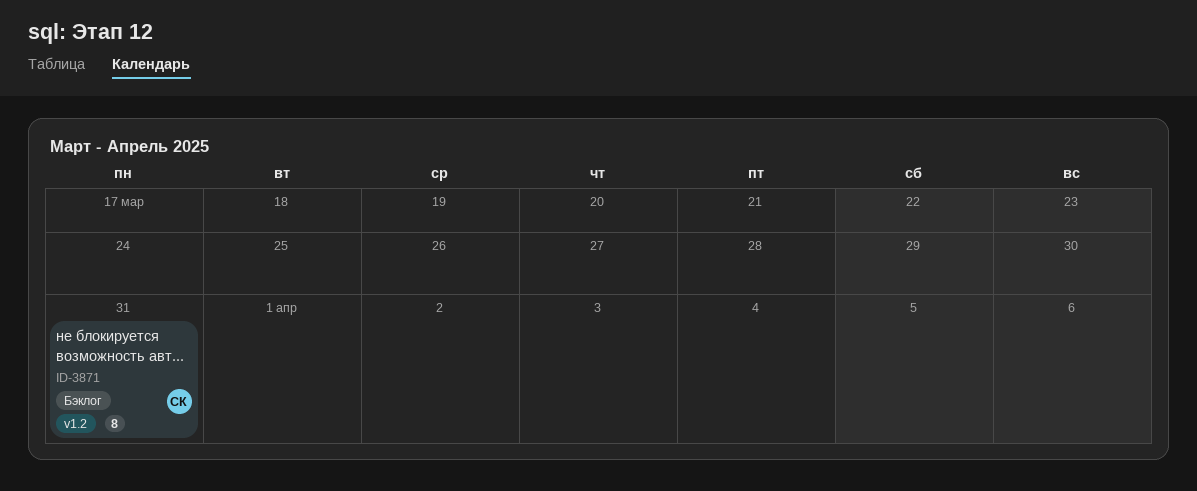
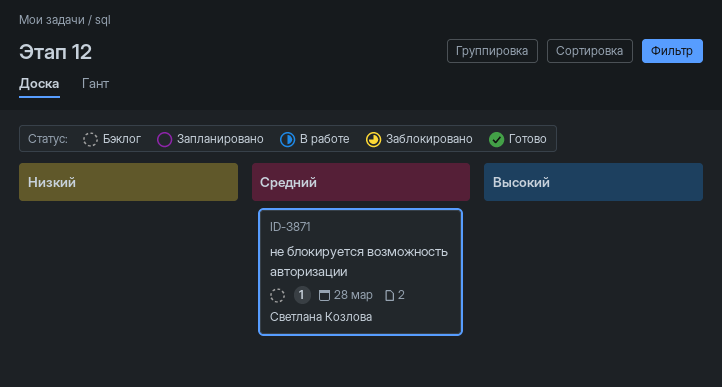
ID-3871, estimate: 8 -> 1
ID-3871, due: Mar 31 -> Mar 28

